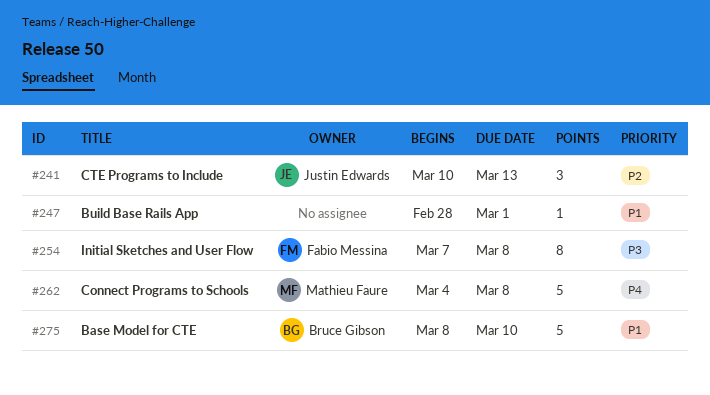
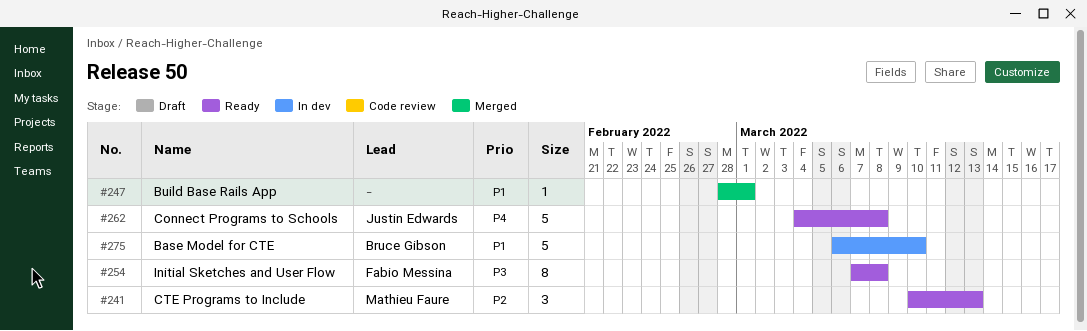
#241, owner: Justin Edwards -> Mathieu Faure
#262, owner: Mathieu Faure -> Justin Edwards
#275, start: Mar 8 -> Mar 6

